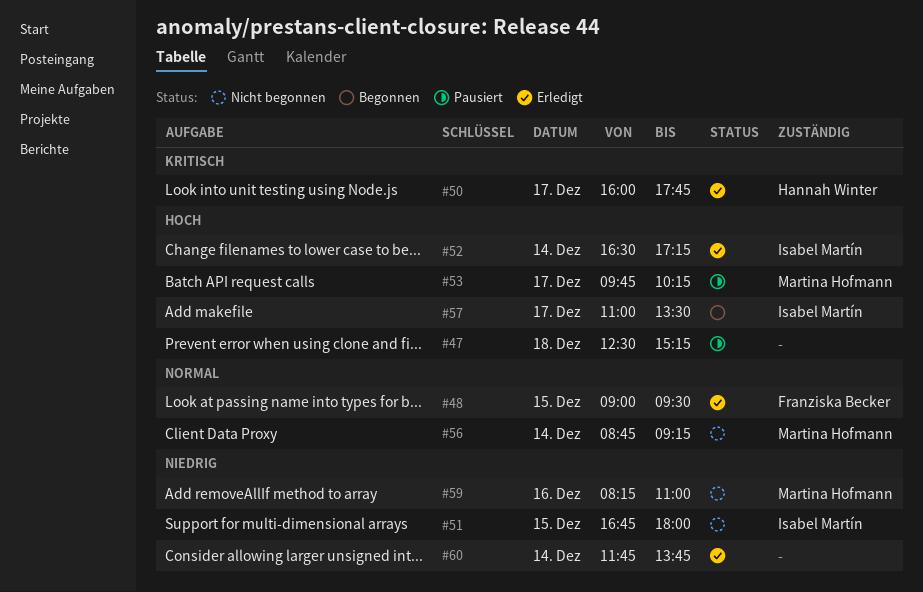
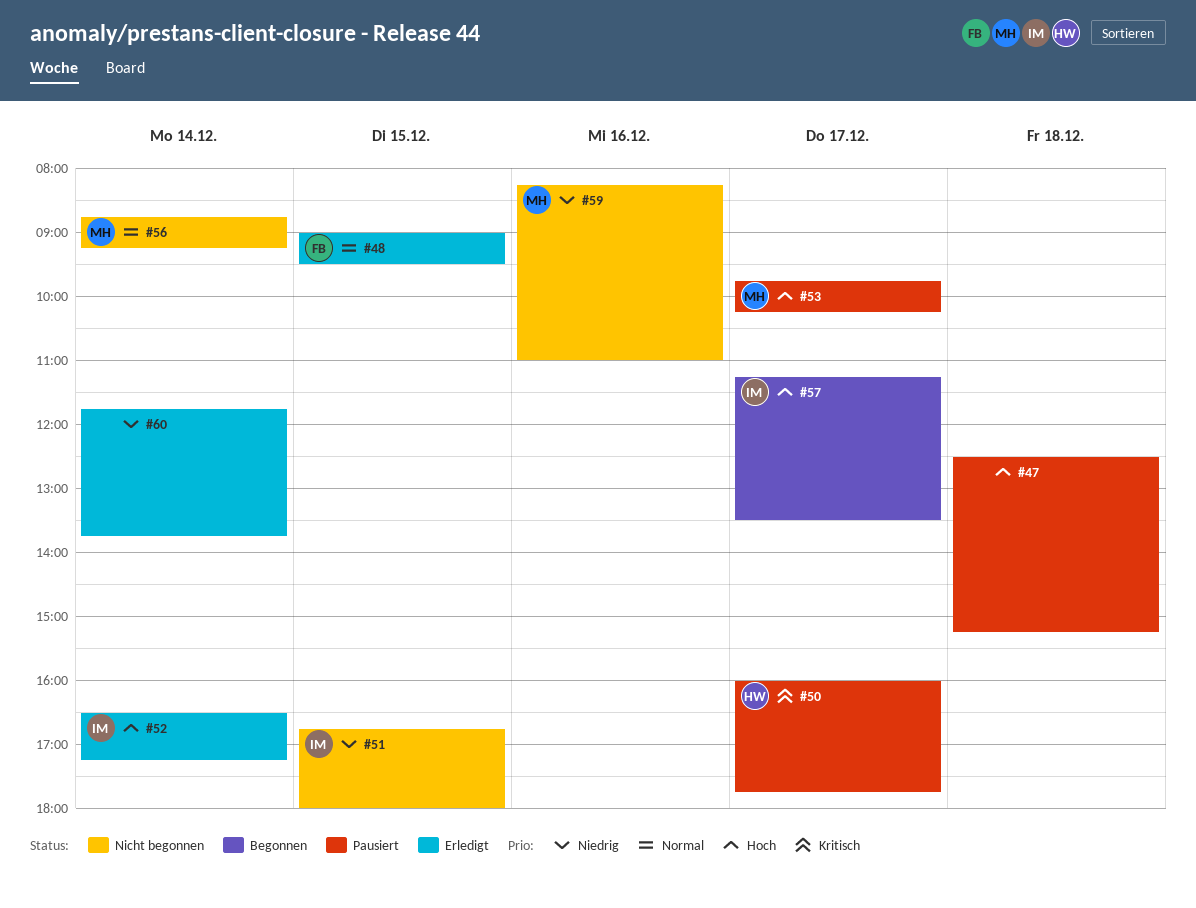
#50, status: Erledigt -> Pausiert
#57, begins: 11:00 -> 11:15

